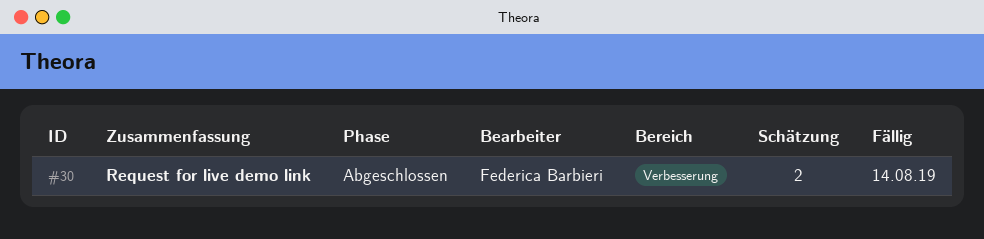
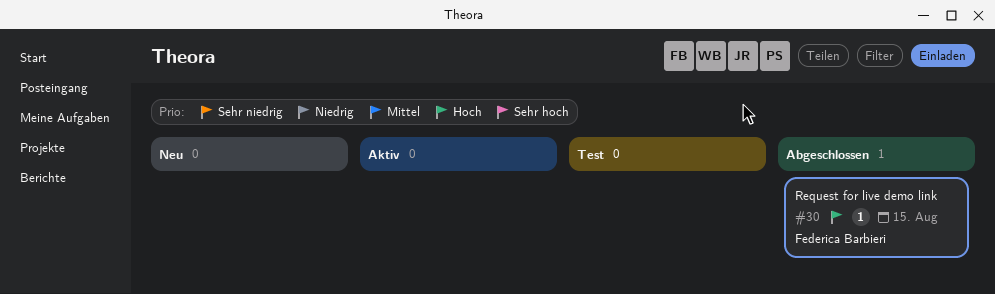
#30, estimate: 2 -> 1
#30, due: Aug 14 -> Aug 15

